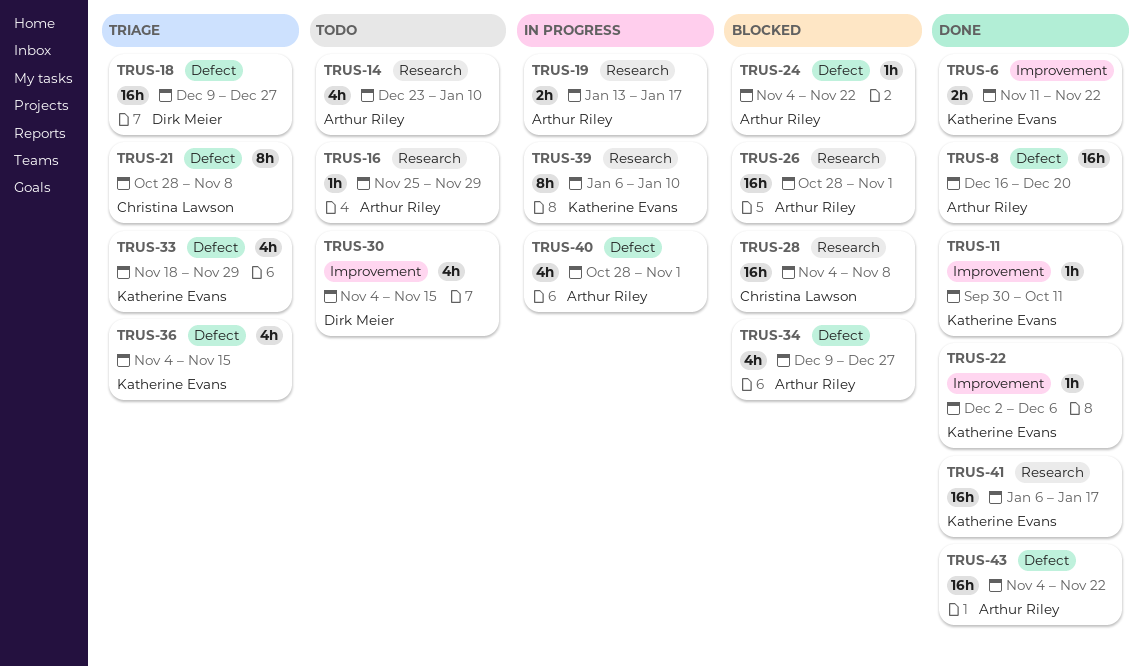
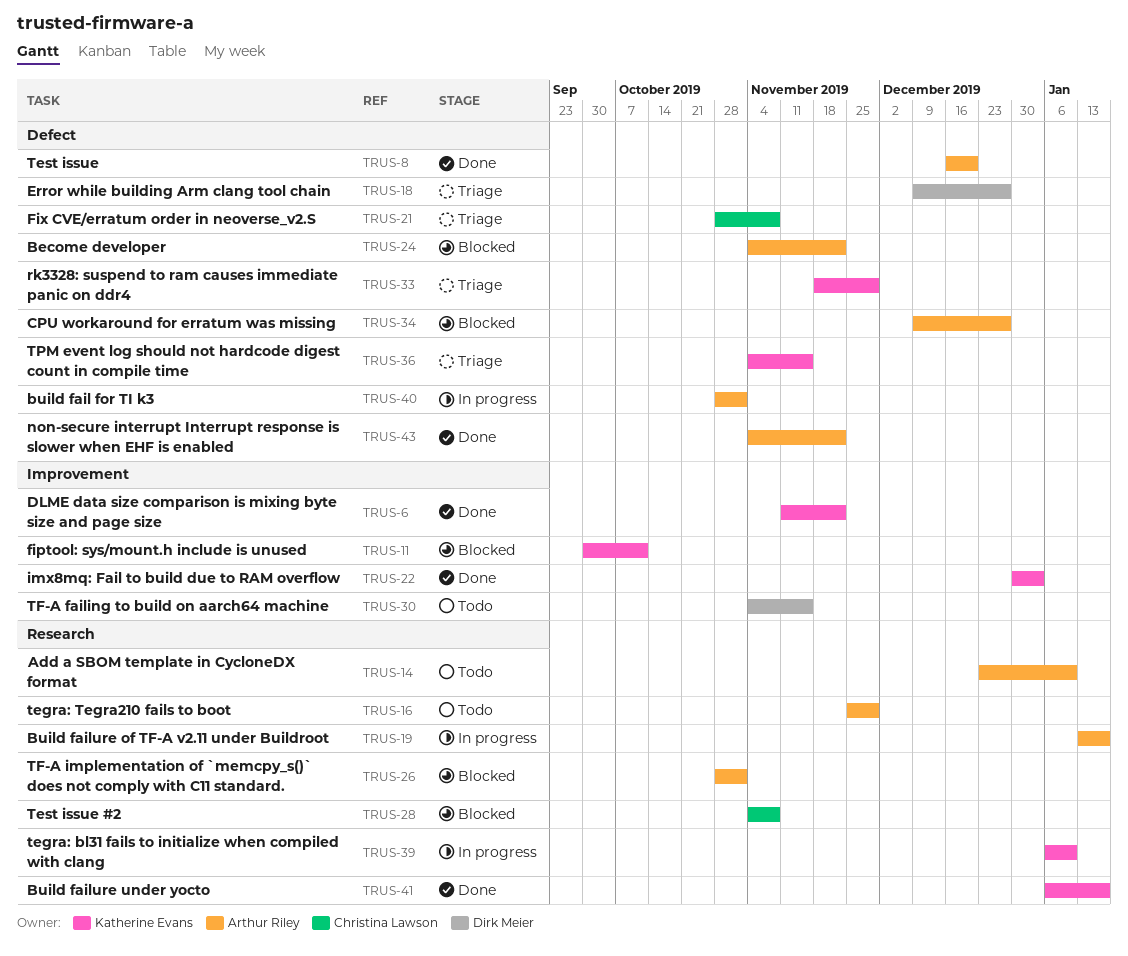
TRUS-11, status: Done -> Blocked
TRUS-22, start: Dec 2 -> Dec 30
TRUS-22, due: Dec 6 -> Jan 3

